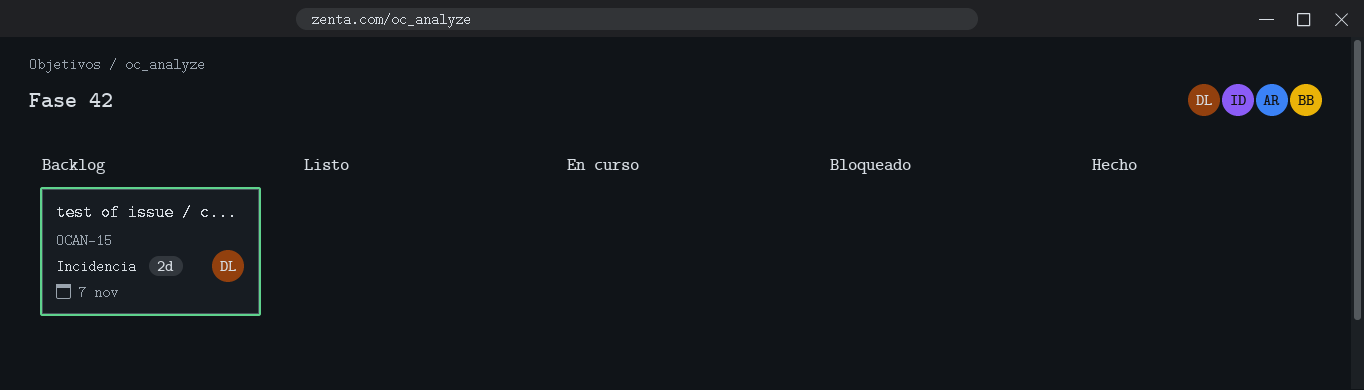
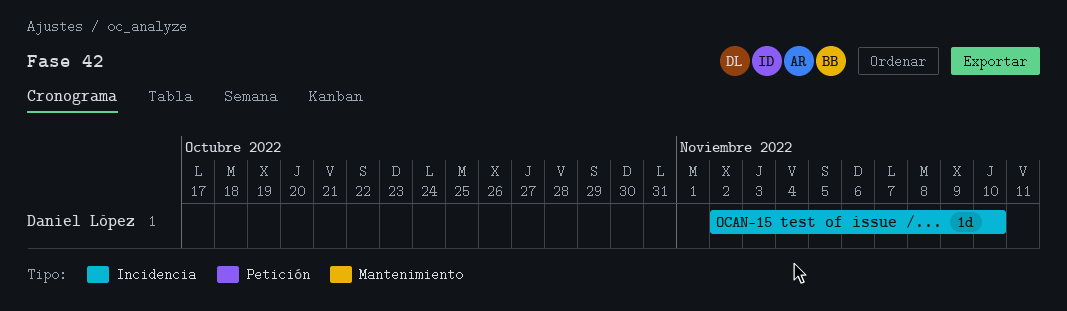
OCAN-15, estimate: 2d -> 1d
OCAN-15, due: Nov 7 -> Nov 10

